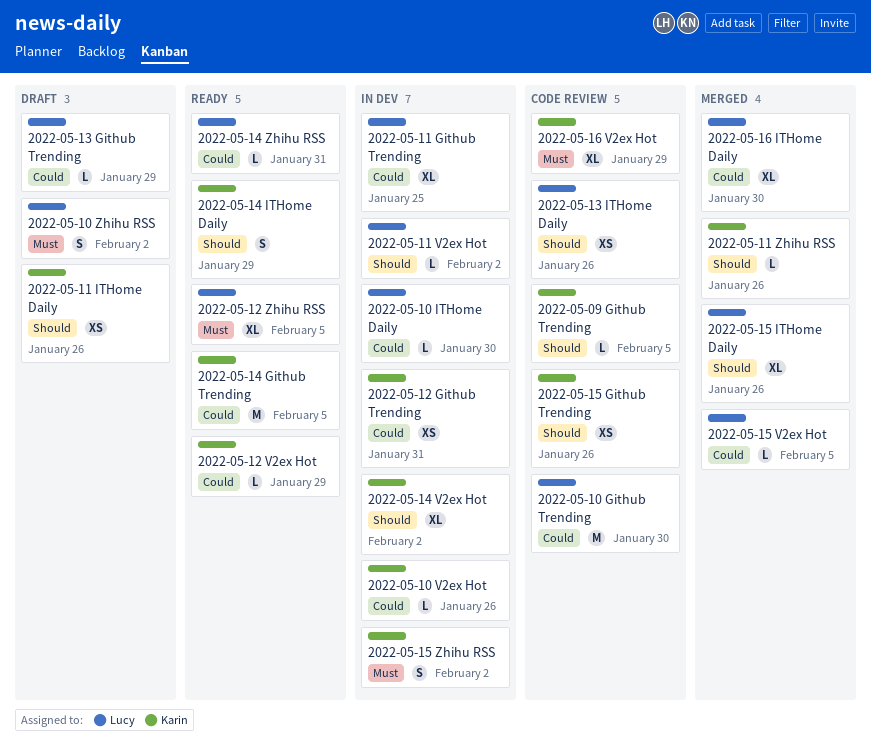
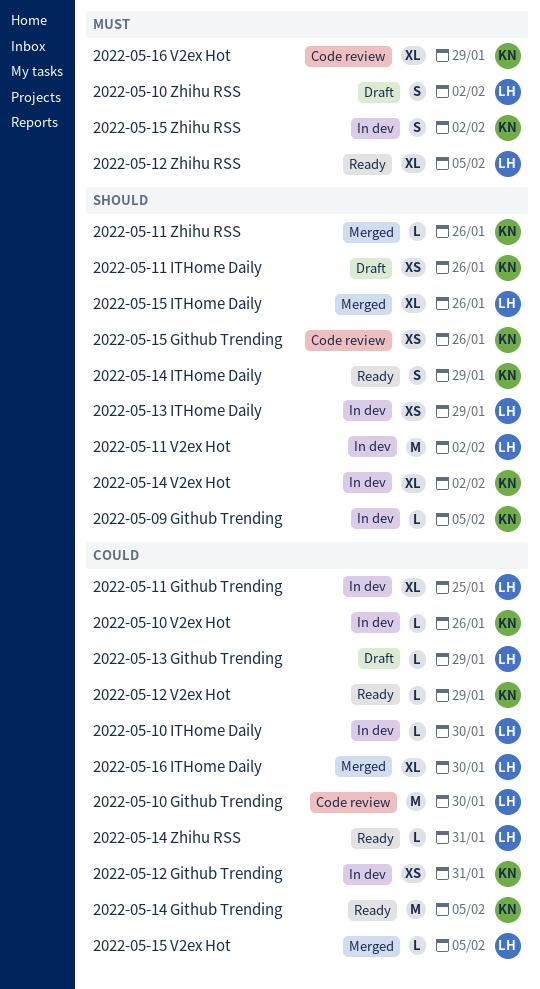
2022-05-09 Github Trending, status: Code review -> In dev
2022-05-11 V2ex Hot, estimate: L -> M
2022-05-13 ITHome Daily, status: Code review -> In dev
2022-05-13 ITHome Daily, due: Jan 26 -> Jan 29

